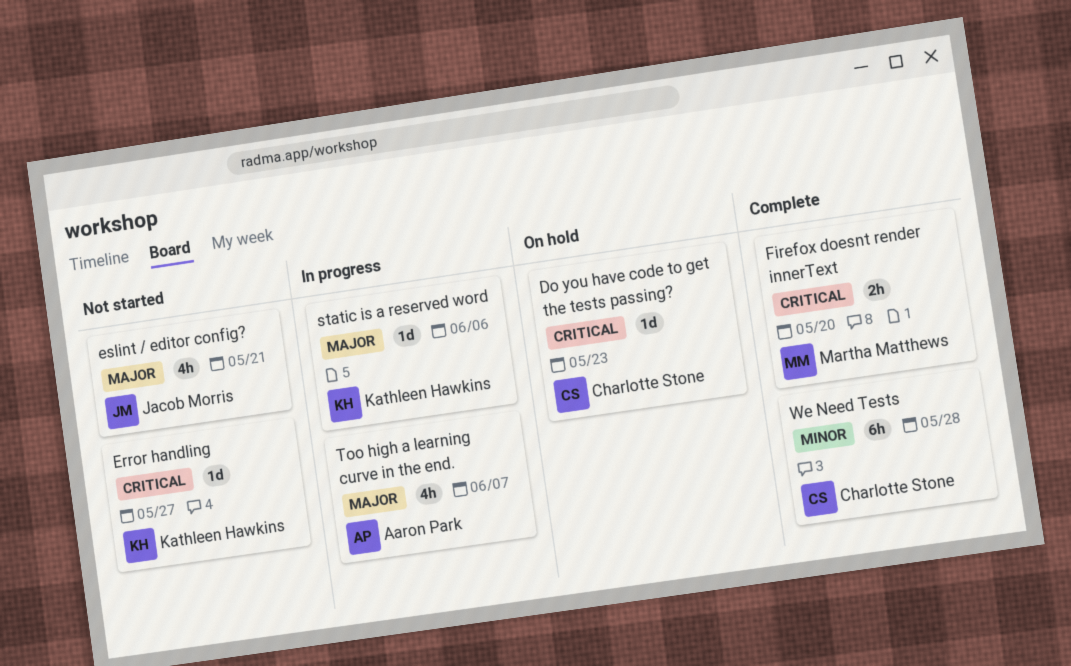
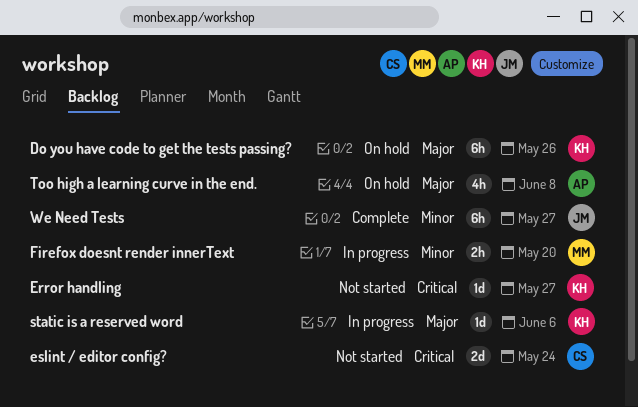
Do you have code to get the tests passing?, owner: Charlotte Stone -> Kathleen Hawkins
Do you have code to get the tests passing?, priority: Critical -> Major
Do you have code to get the tests passing?, estimate: 1d -> 6h
Do you have code to get the tests passing?, due: May 23 -> May 26
eslint / editor config?, owner: Jacob Morris -> Charlotte Stone
eslint / editor config?, priority: Major -> Critical
eslint / editor config?, estimate: 4h -> 2d
eslint / editor config?, due: May 21 -> May 24
Firefox doesnt render innerText, status: Complete -> In progress
Firefox doesnt render innerText, priority: Critical -> Minor
Too high a learning curve in the end., status: In progress -> On hold
Too high a learning curve in the end., due: Jun 7 -> Jun 8
We Need Tests, owner: Charlotte Stone -> Jacob Morris
We Need Tests, due: May 28 -> May 27

